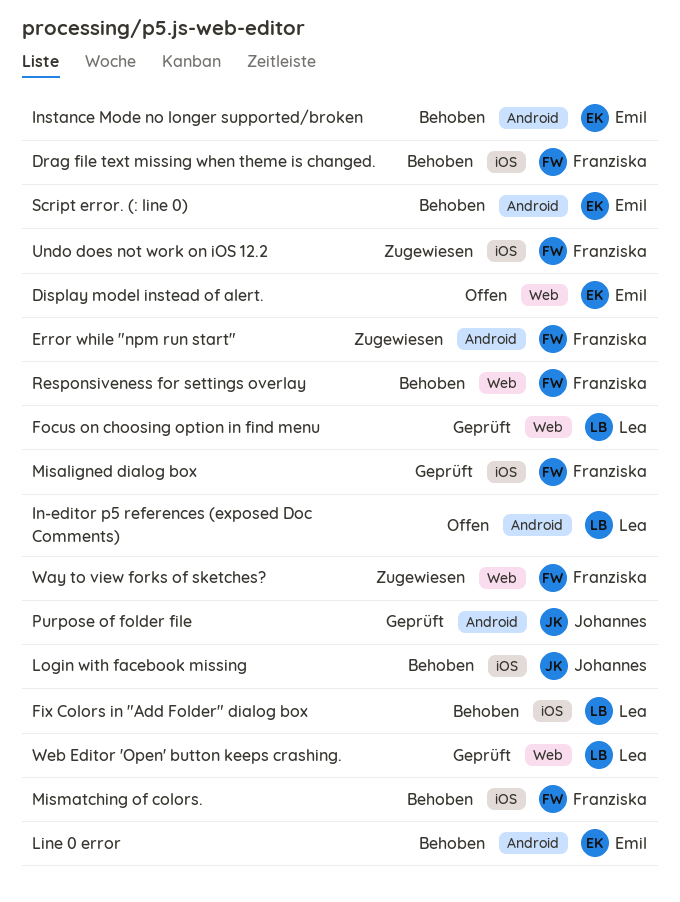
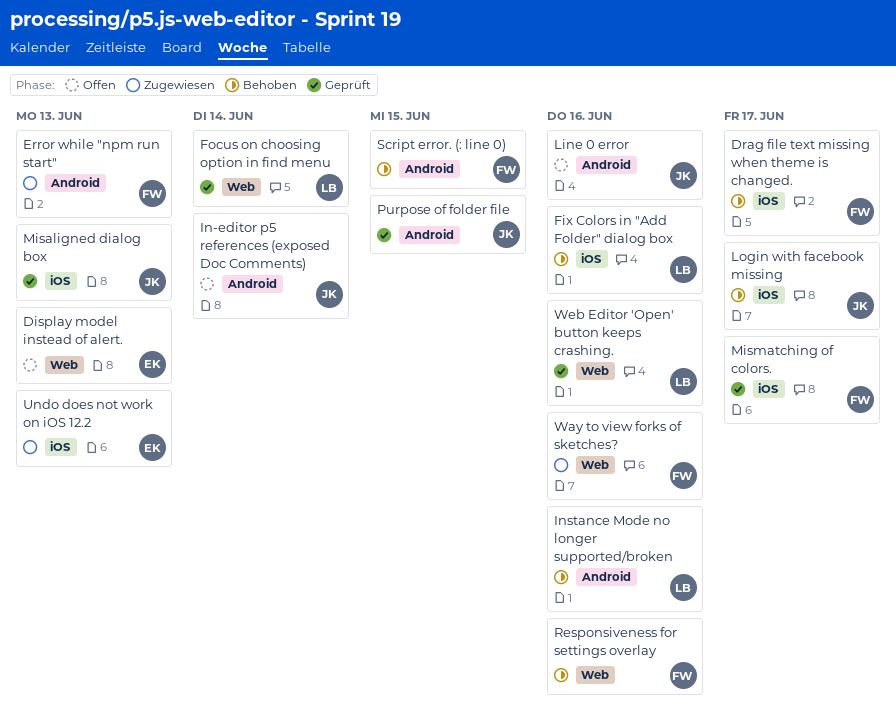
In-editor p5 references (exposed Doc Comments), owner: Lea -> Johannes
Instance Mode no longer supported/broken, owner: Emil -> Lea
Line 0 error, status: Behoben -> Offen
Line 0 error, owner: Emil -> Johannes
Misaligned dialog box, owner: Franziska -> Johannes
Mismatching of colors., status: Behoben -> Geprüft
Script error. (: line 0), owner: Emil -> Franziska
Undo does not work on iOS 12.2, owner: Franziska -> Emil

